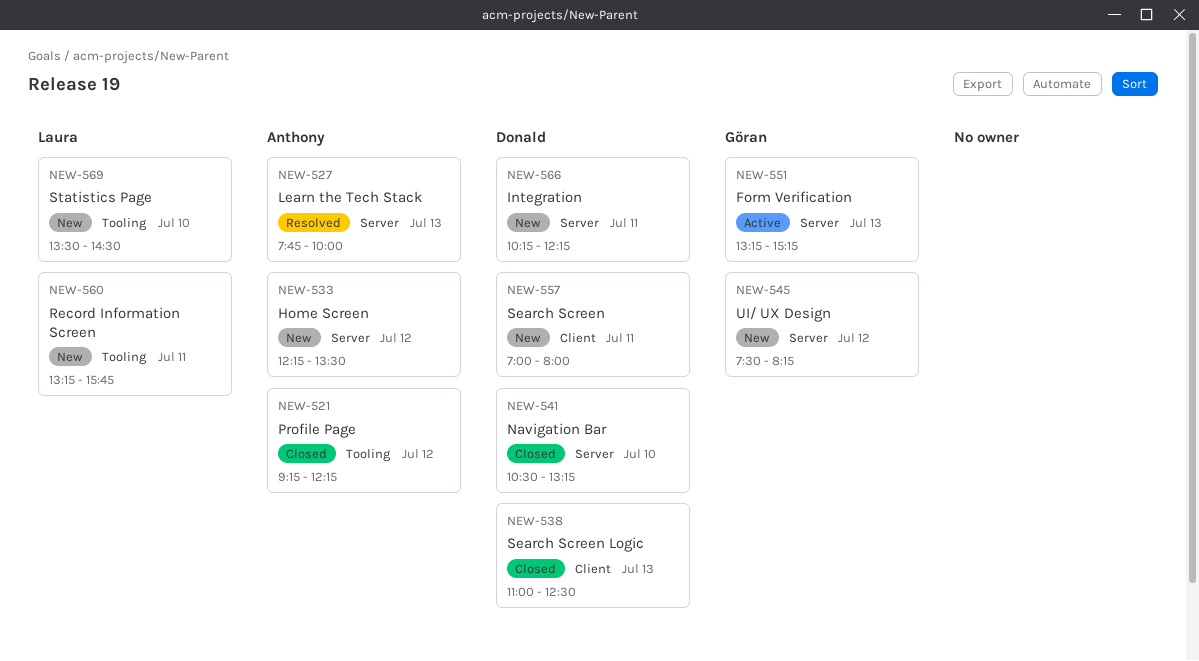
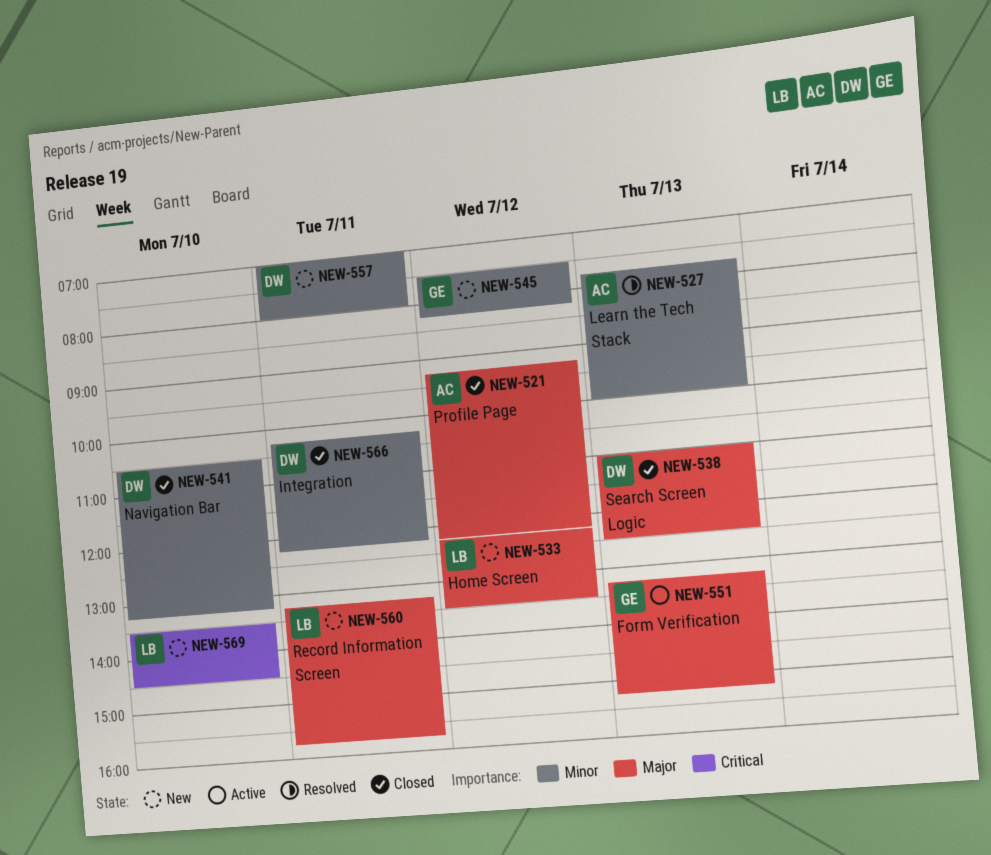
NEW-533, owner: Anthony -> Laura
NEW-566, status: New -> Closed

